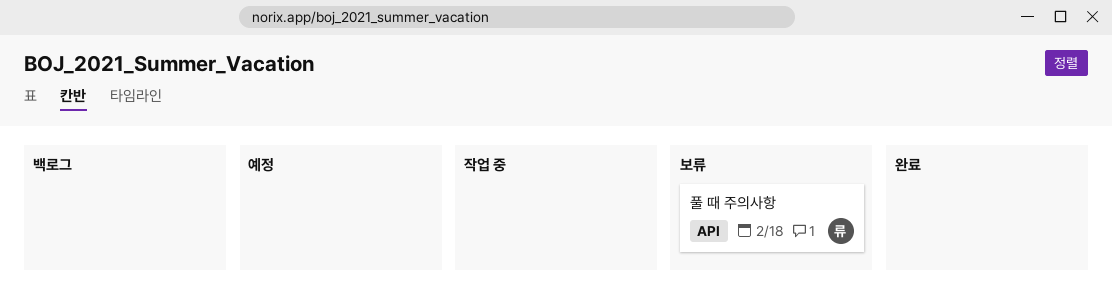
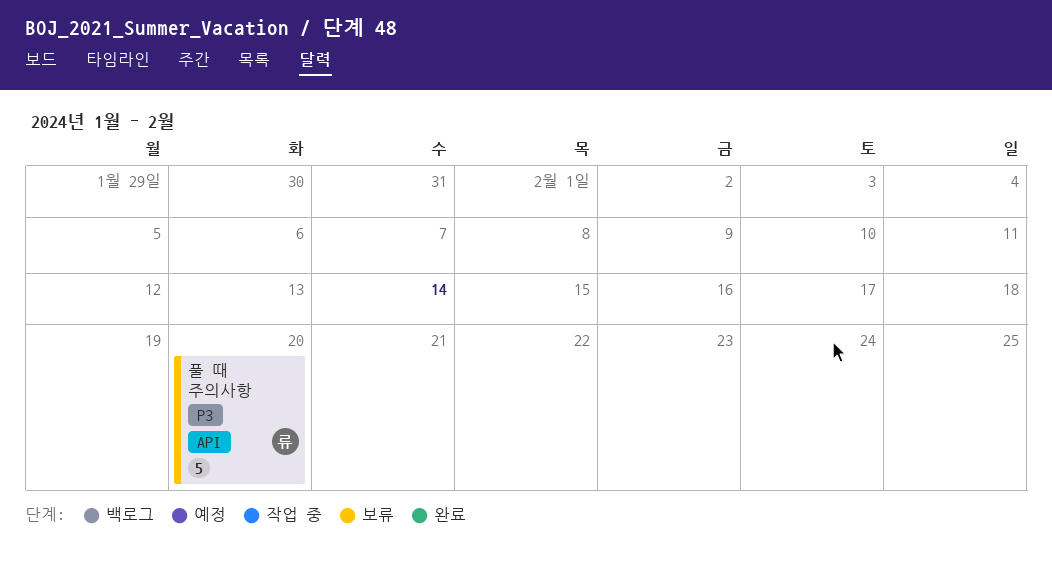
풀 때 주의사항, due: Feb 18 -> Feb 20

